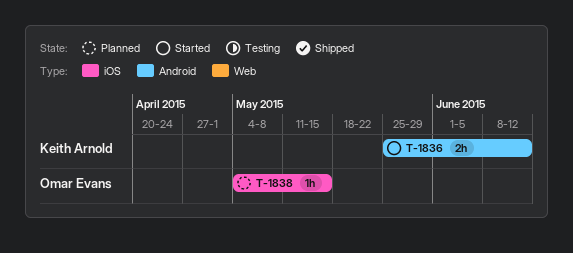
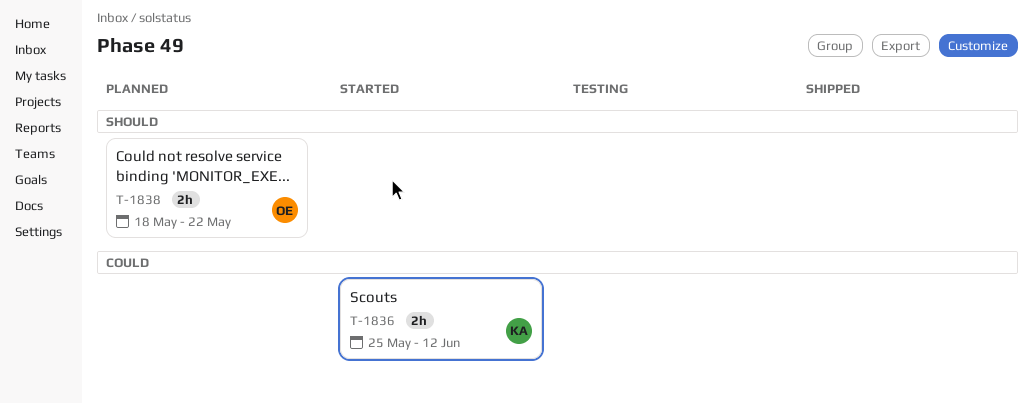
T-1838, estimate: 1h -> 2h
T-1838, start: May 4 -> May 18
T-1838, due: May 15 -> May 22

